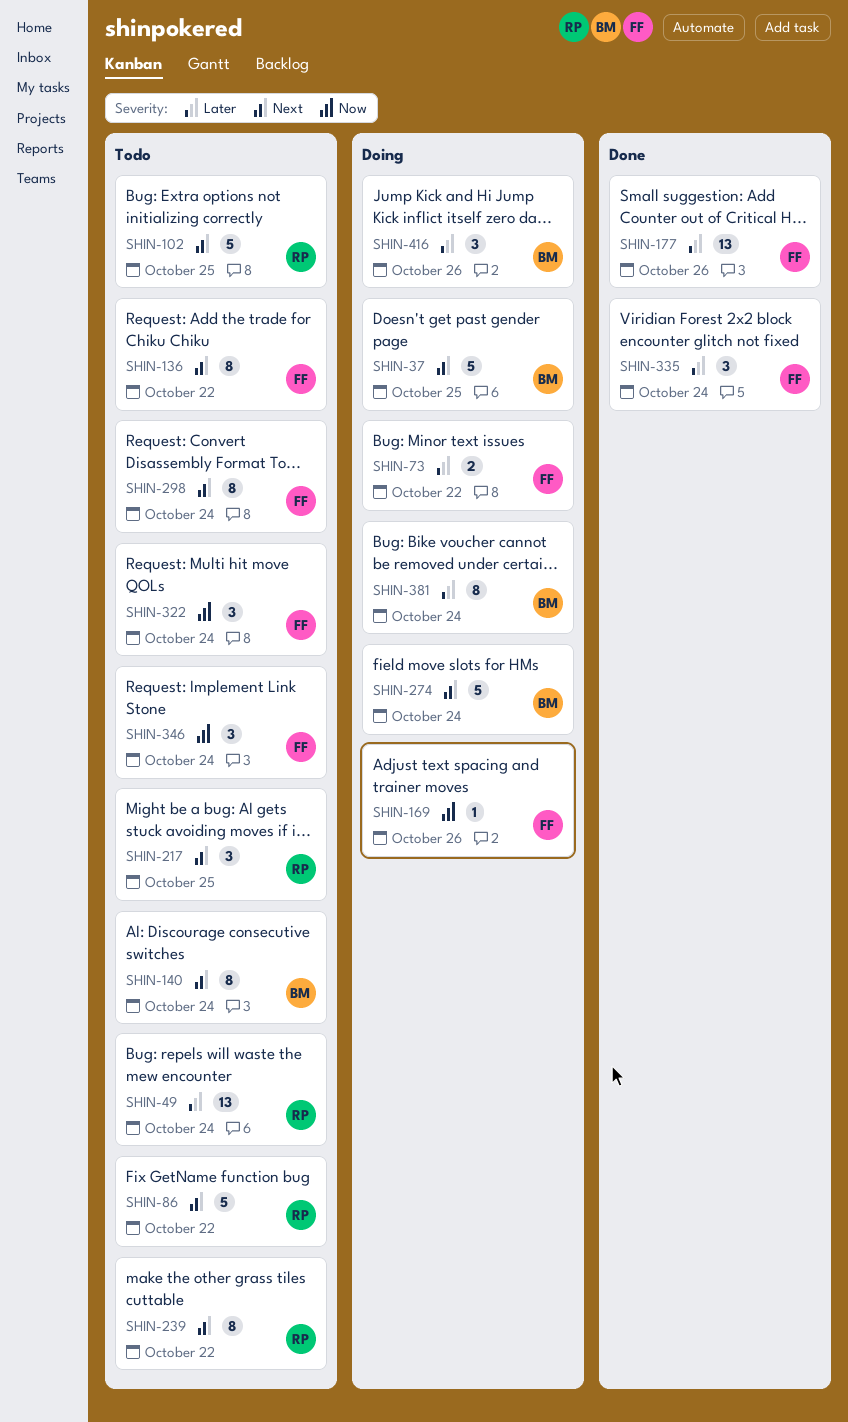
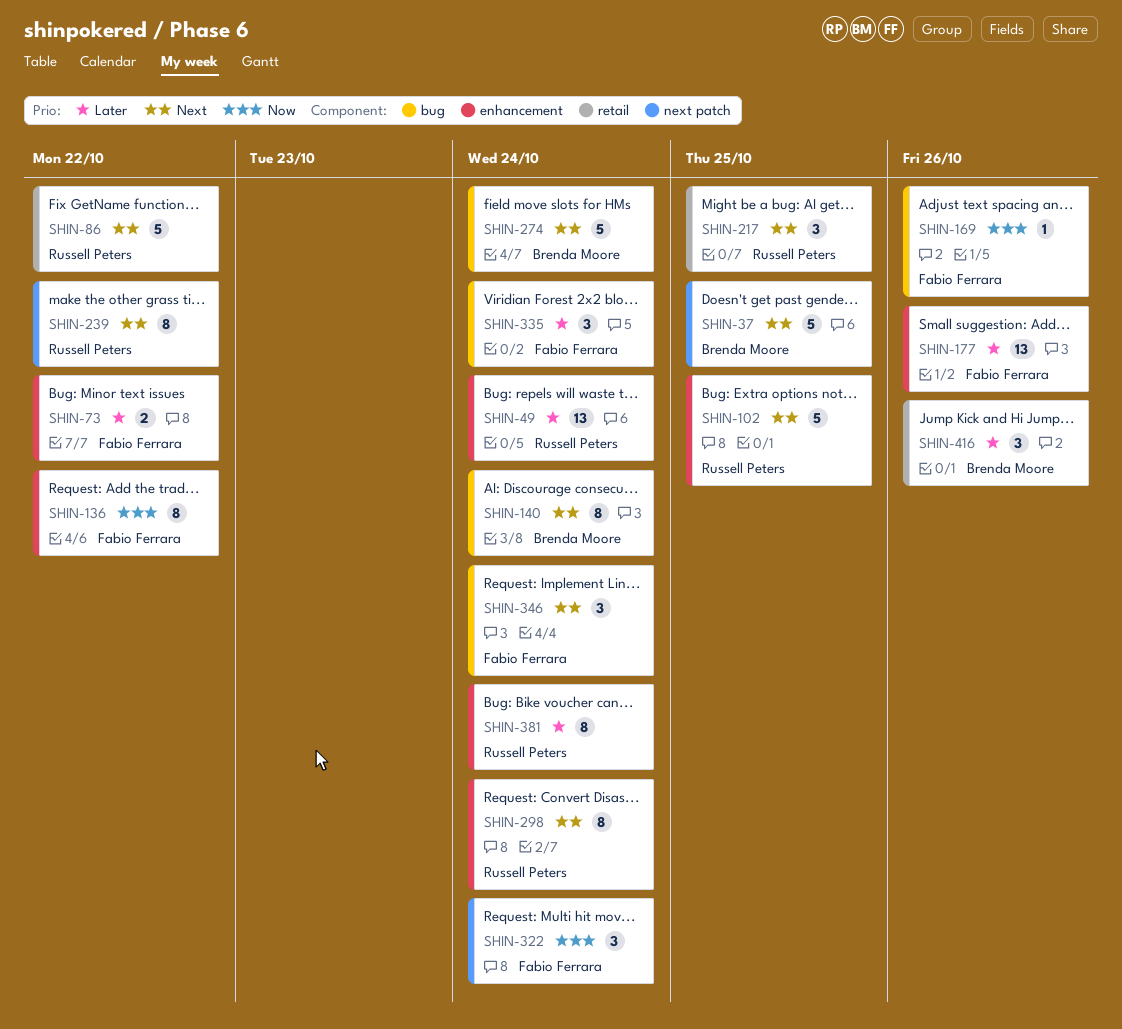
SHIN-136, priority: Next -> Now
SHIN-298, owner: Fabio Ferrara -> Russell Peters
SHIN-346, priority: Now -> Next
SHIN-381, owner: Brenda Moore -> Russell Peters

